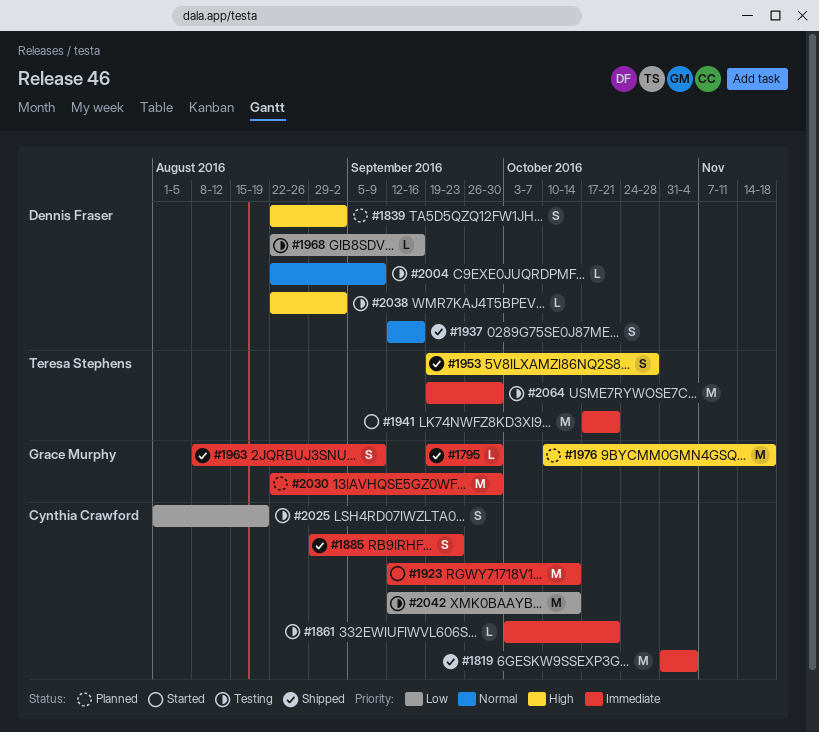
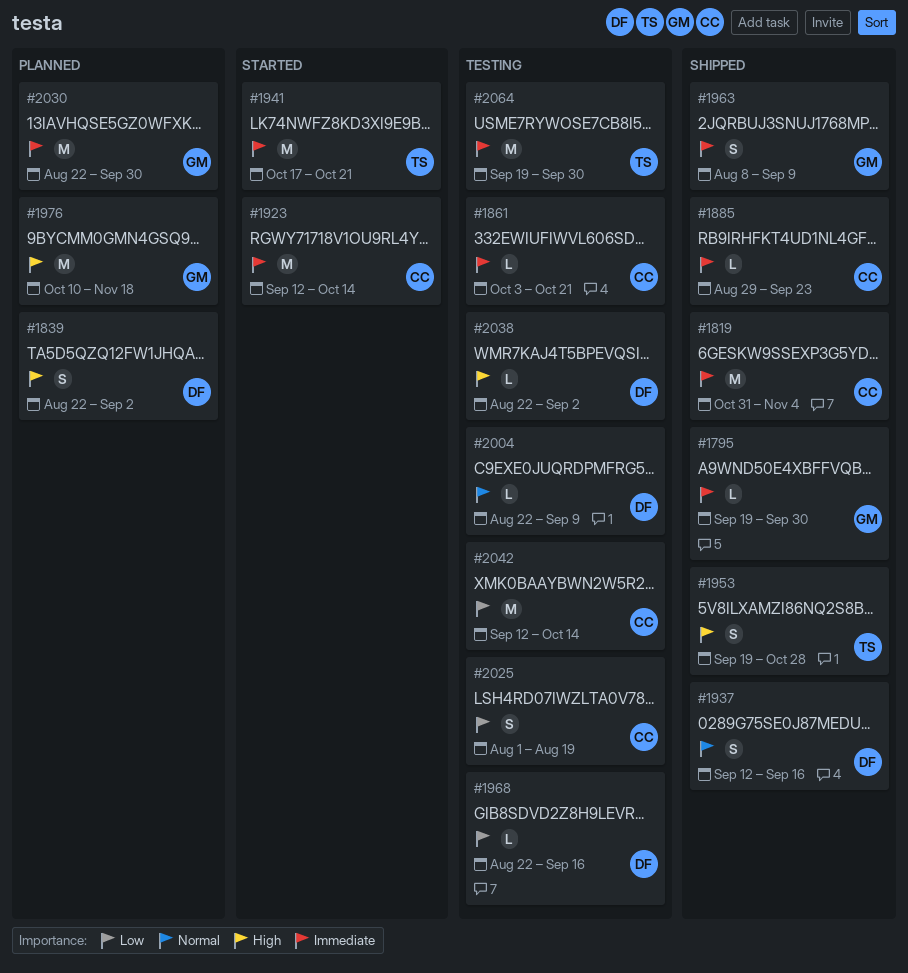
#1885, estimate: S -> L

